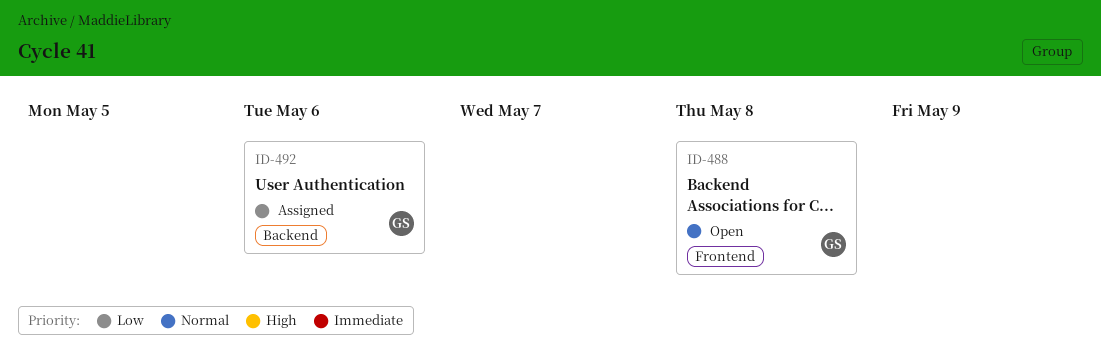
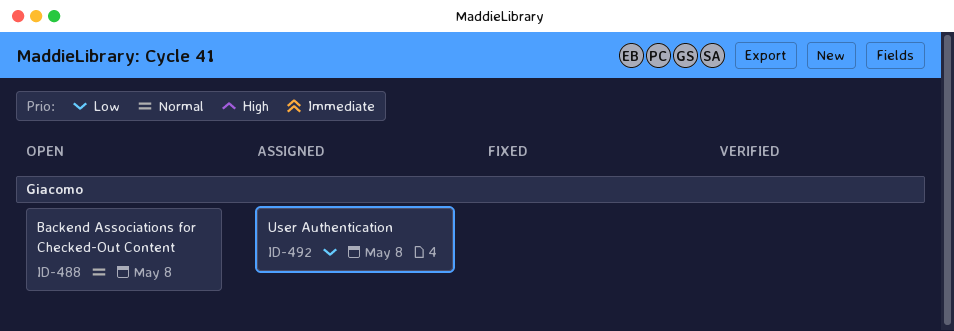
ID-492, due: May 6 -> May 8

